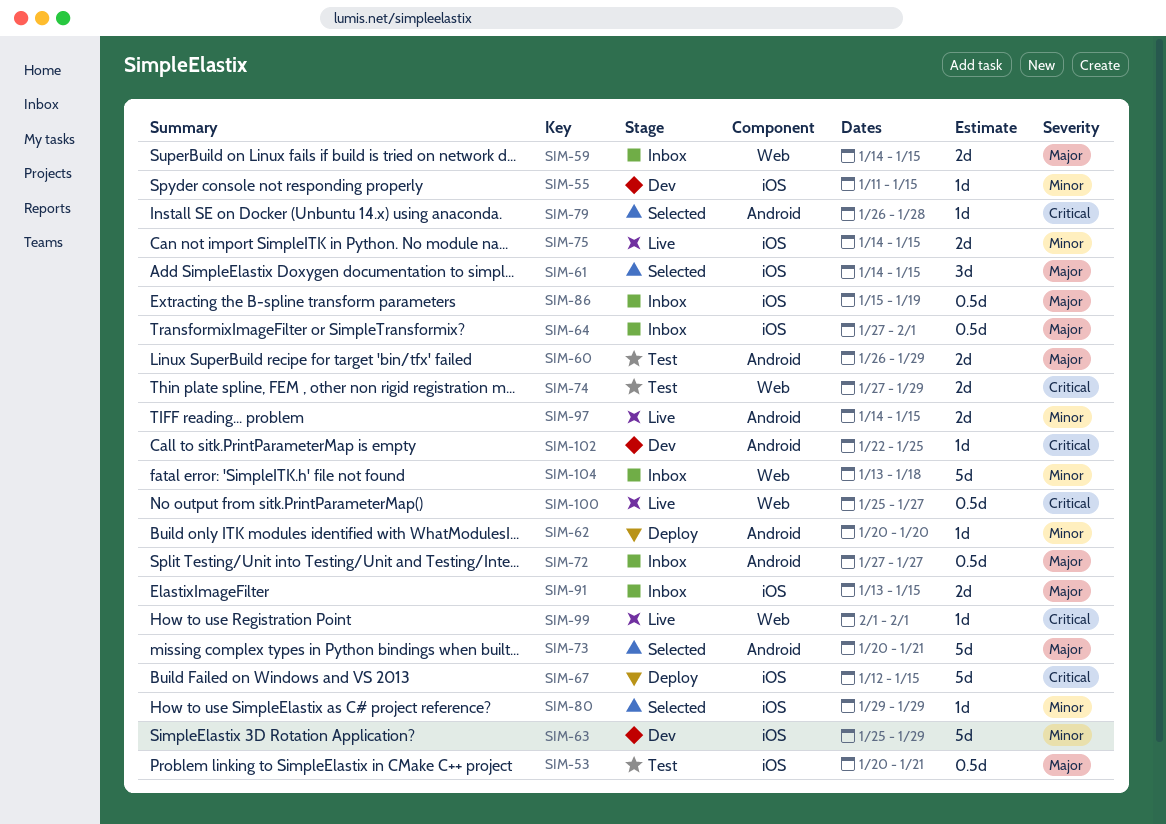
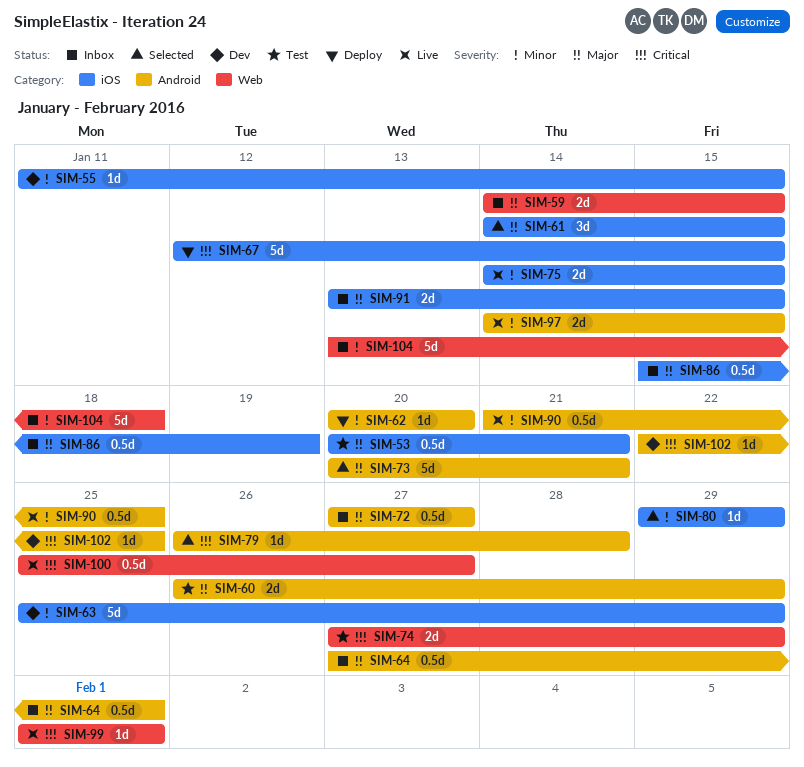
SIM-64, label: iOS -> Android
SIM-90: none -> present

